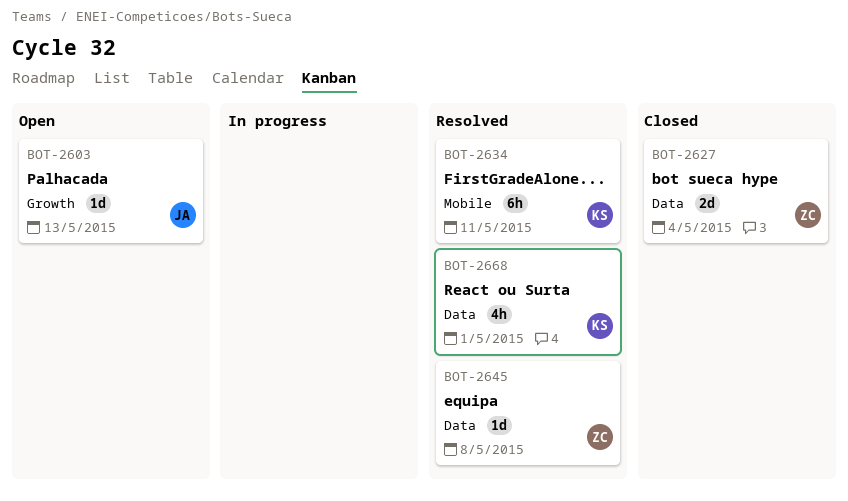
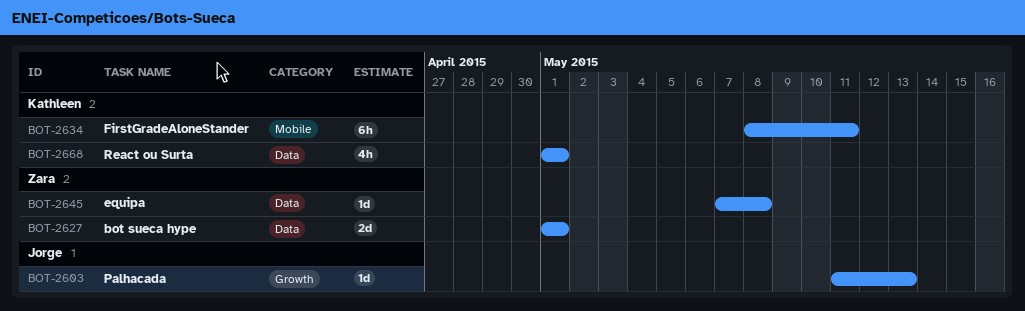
BOT-2627, due: May 4 -> May 1

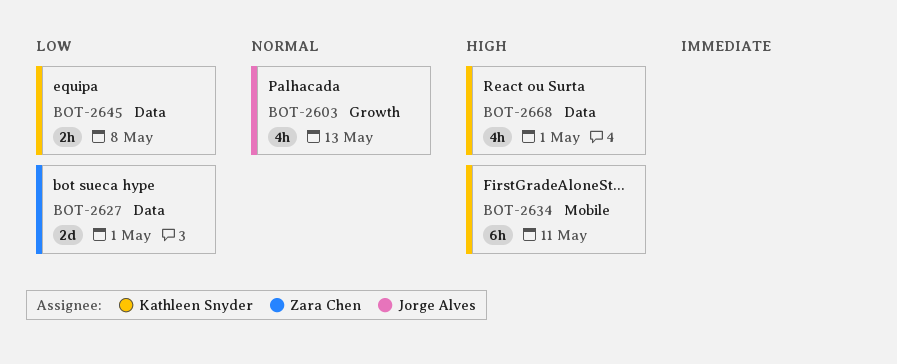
BOT-2603, estimate: 1d -> 4h
BOT-2645, owner: Zara Chen -> Kathleen Snyder
BOT-2645, estimate: 1d -> 2h

